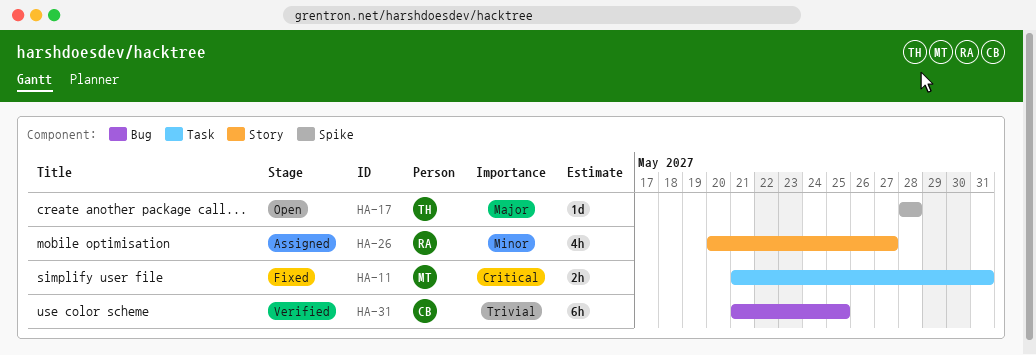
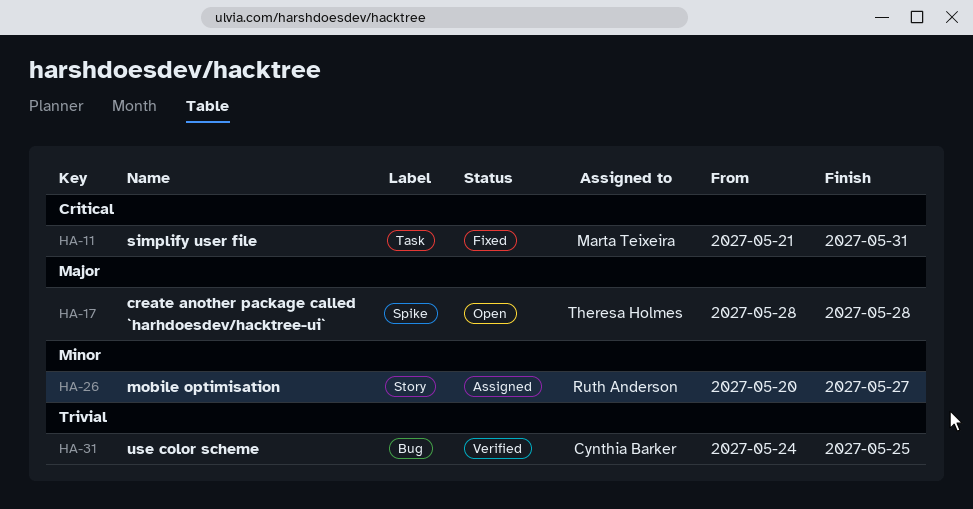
HA-31, start: May 21 -> May 24

